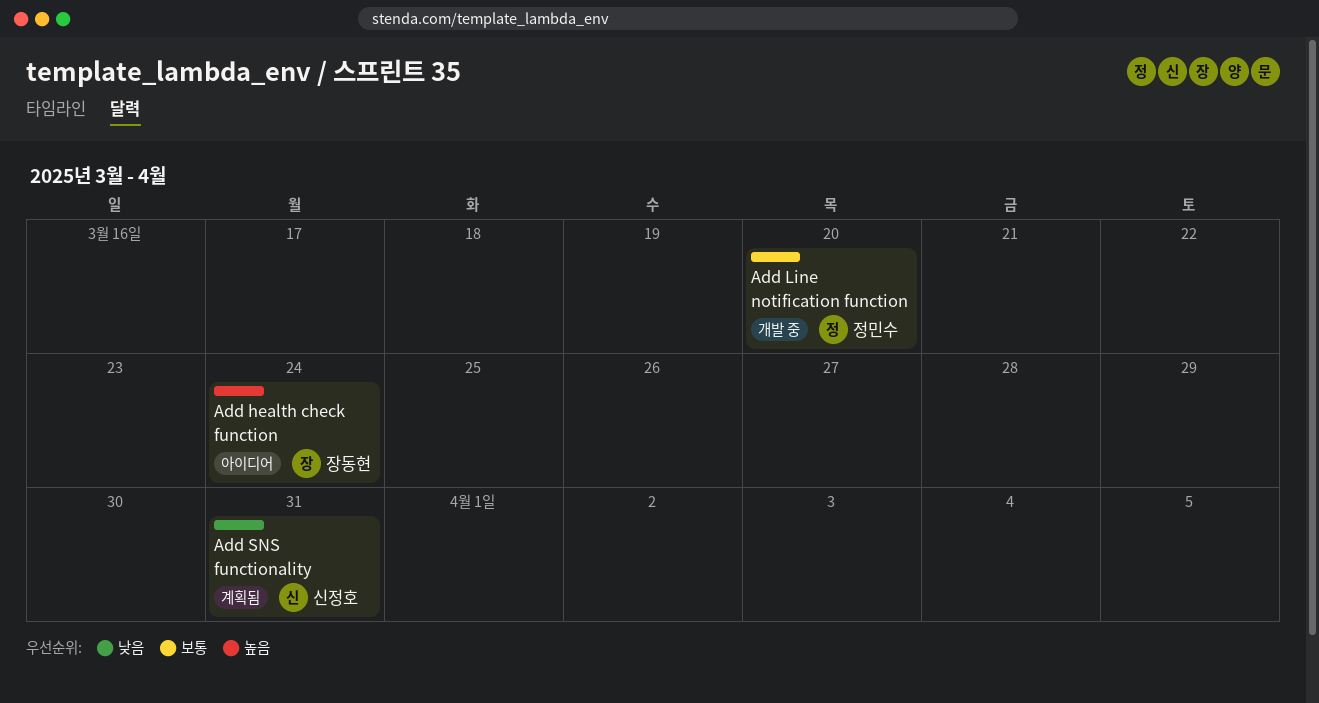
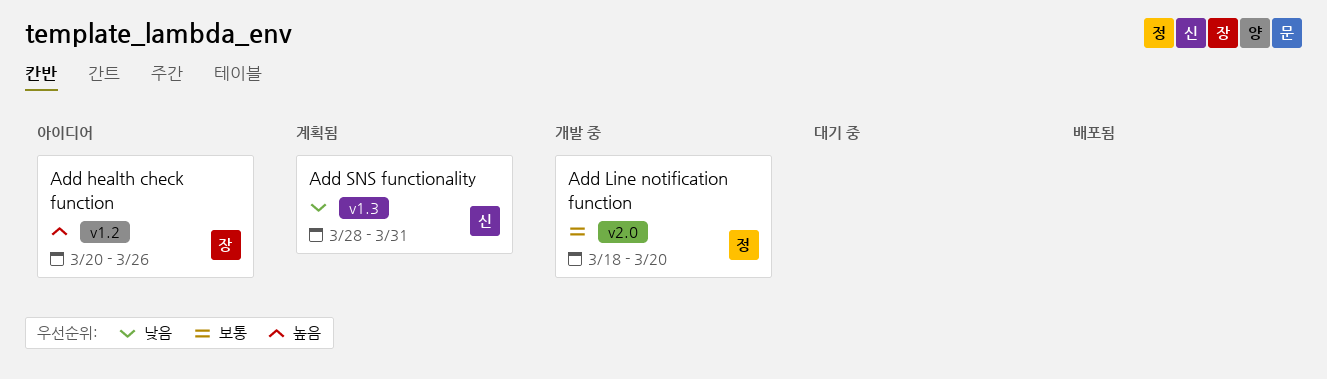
Add health check function, due: Mar 24 -> Mar 26

